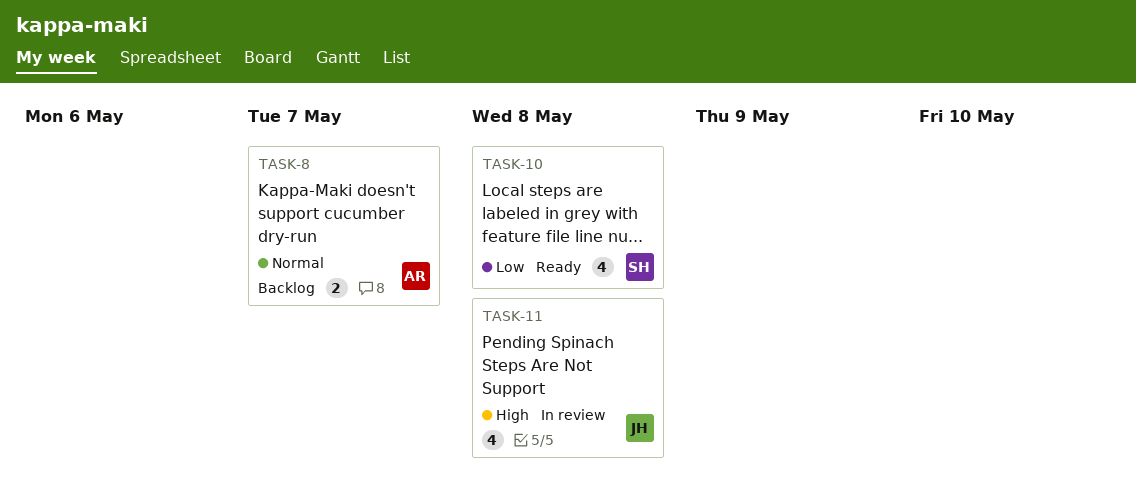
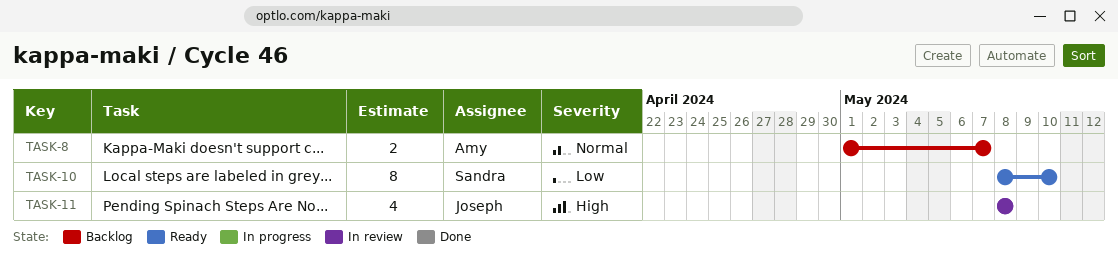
TASK-10, estimate: 4 -> 8
TASK-10, due: May 8 -> May 10

